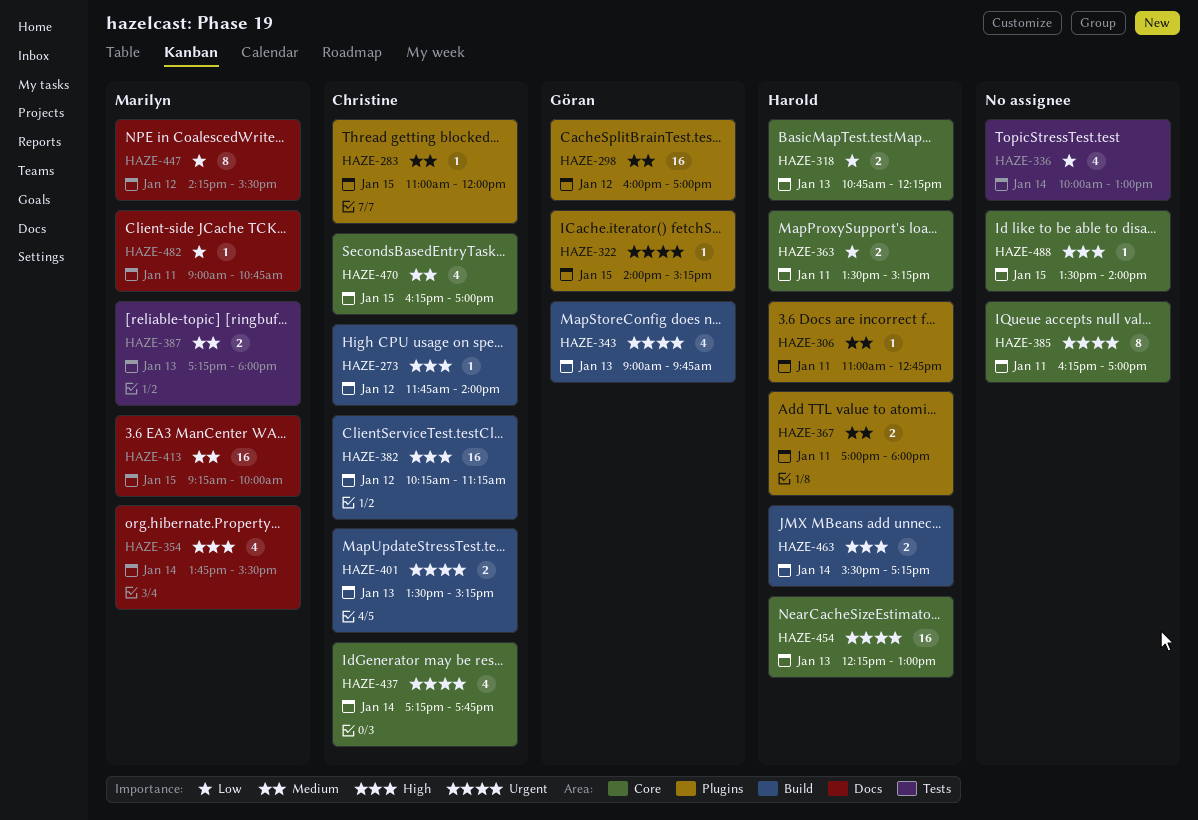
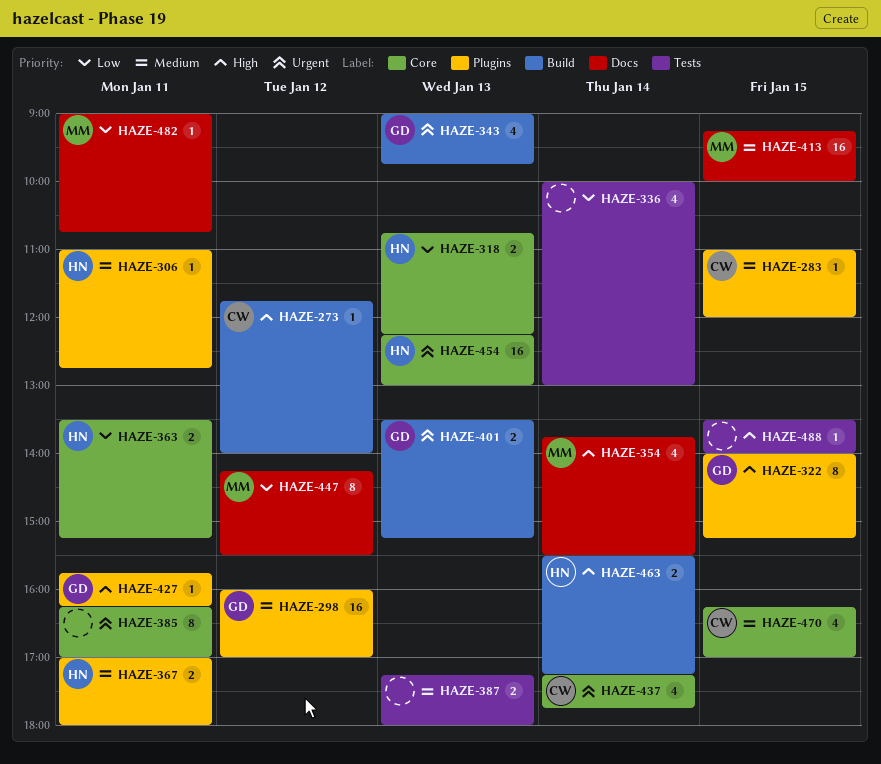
HAZE-322, priority: Urgent -> High
HAZE-322, estimate: 1 -> 8
HAZE-382: present -> none
HAZE-387, owner: Marilyn -> none
HAZE-401, owner: Christine -> Göran
HAZE-427: none -> present
HAZE-488, label: Core -> Tests

